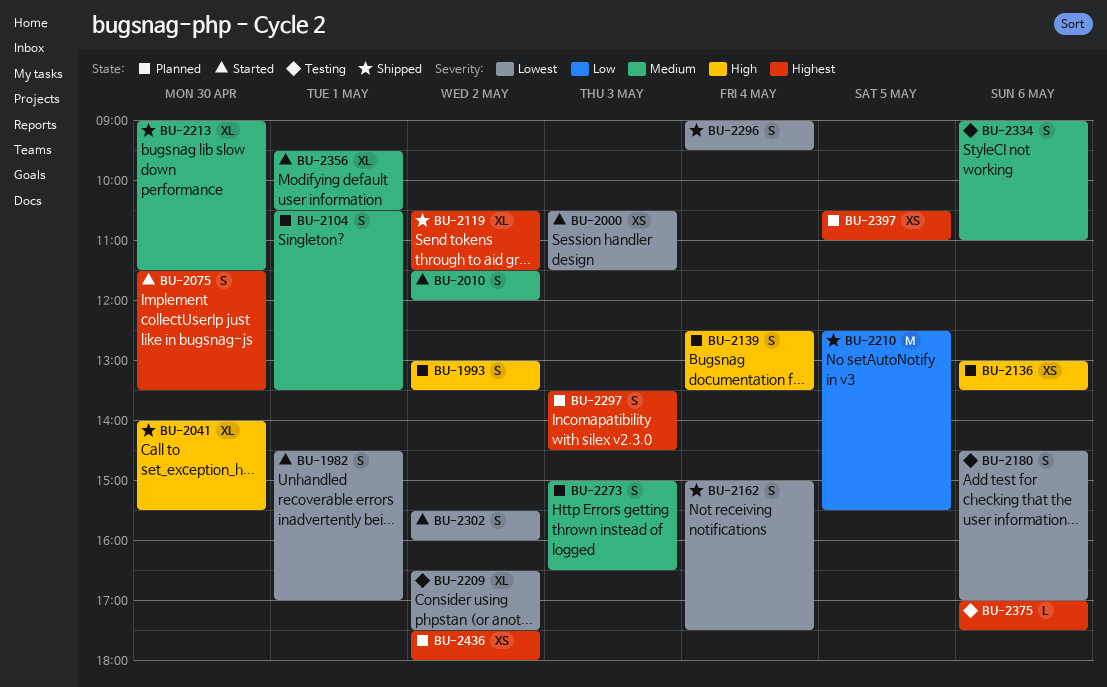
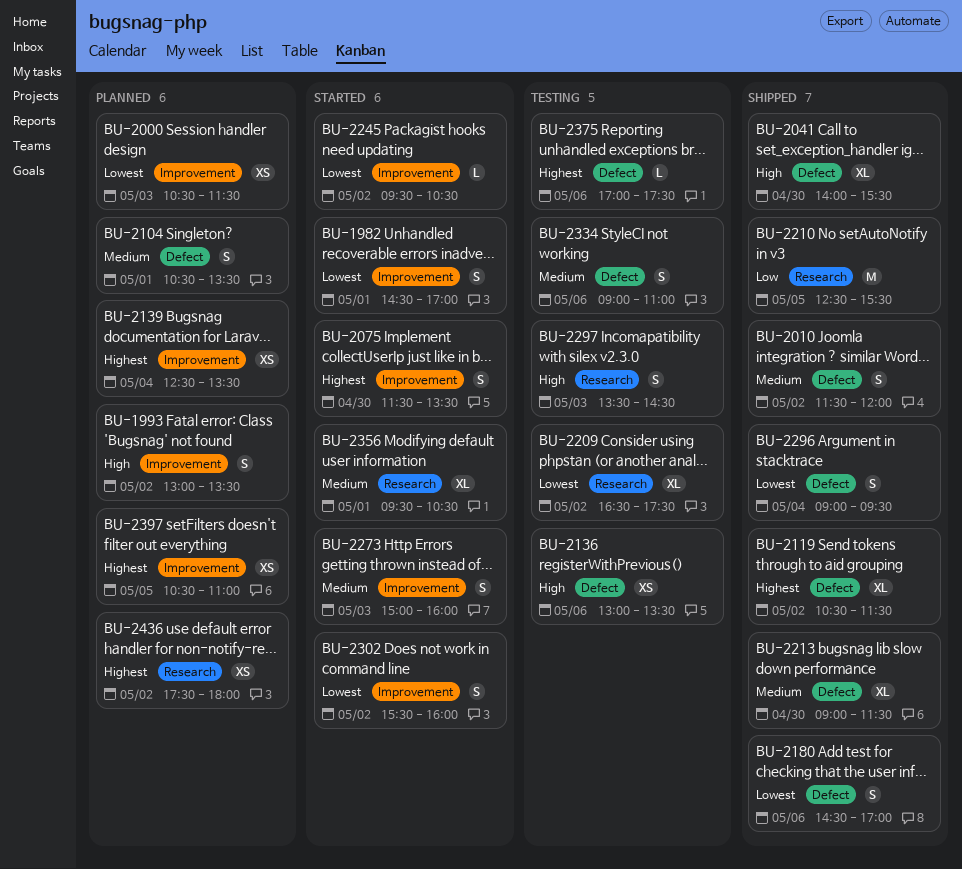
BU-2000, status: Started -> Planned
BU-2010, status: Started -> Shipped
BU-2136, status: Planned -> Testing
BU-2139, priority: High -> Highest
BU-2139, estimate: S -> XS
BU-2162: present -> none
BU-2180, status: Testing -> Shipped
BU-2245: none -> present
BU-2273, status: Planned -> Started
BU-2273, ends: 16:30 -> 16:00
BU-2297, status: Planned -> Testing
BU-2297, priority: Highest -> High

